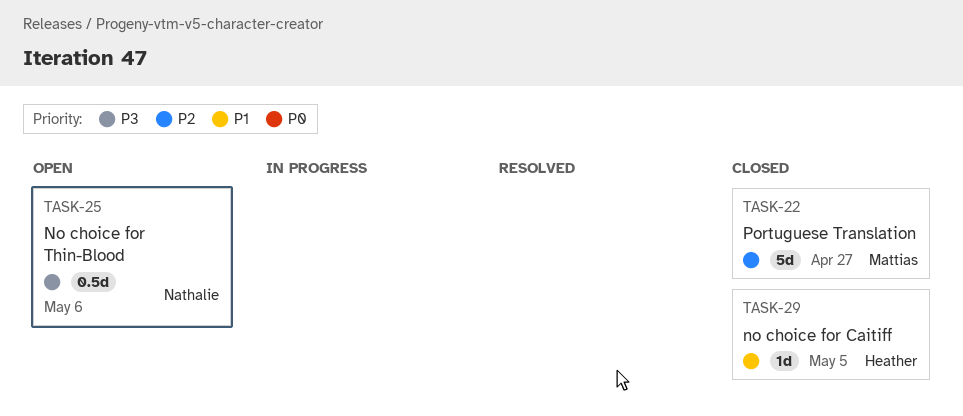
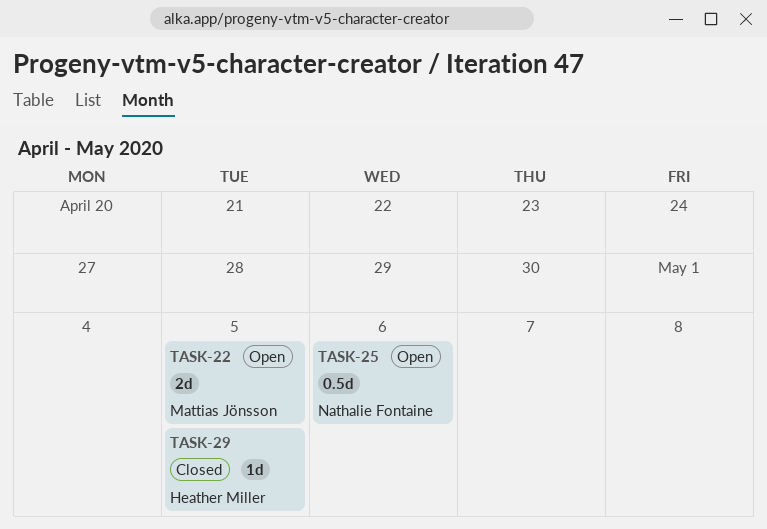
TASK-22, status: Closed -> Open
TASK-22, estimate: 5d -> 2d
TASK-22, due: Apr 27 -> May 5

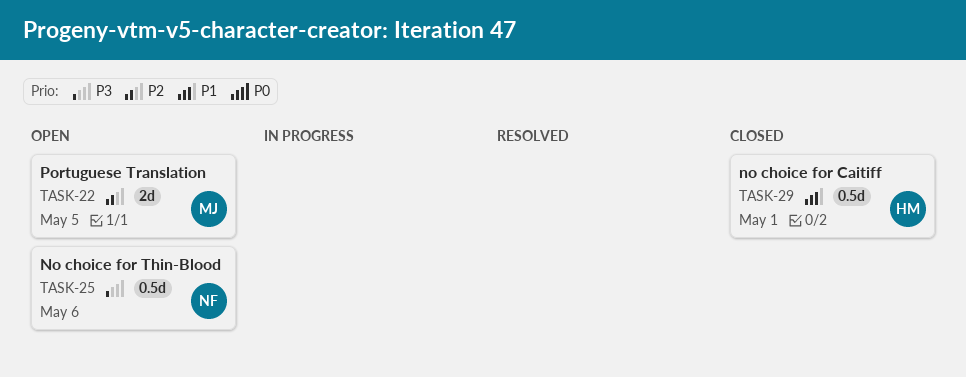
TASK-29, estimate: 1d -> 0.5d
TASK-29, due: May 5 -> May 1

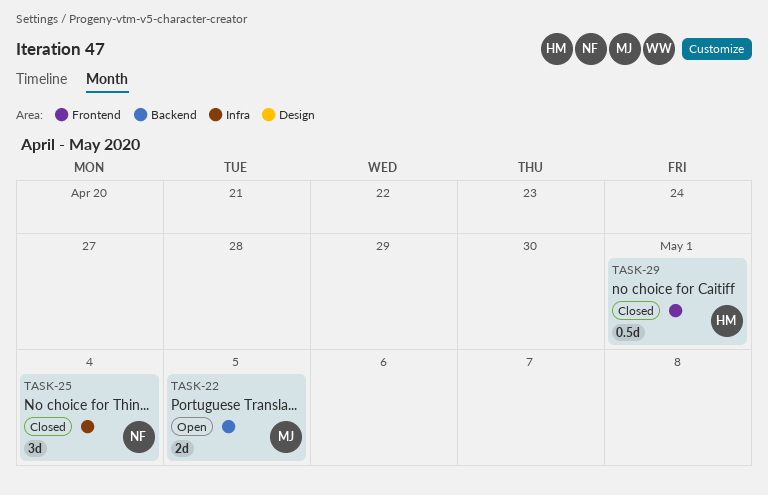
TASK-25, status: Open -> Closed
TASK-25, estimate: 0.5d -> 3d
TASK-25, due: May 6 -> May 4

